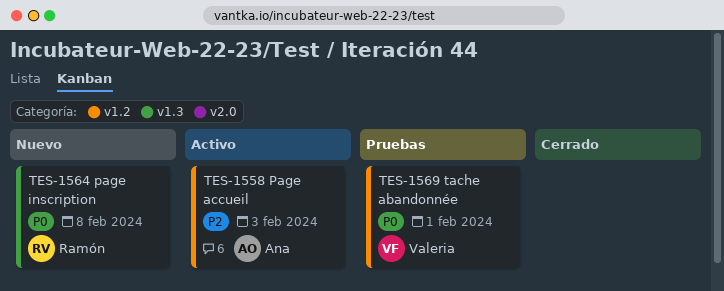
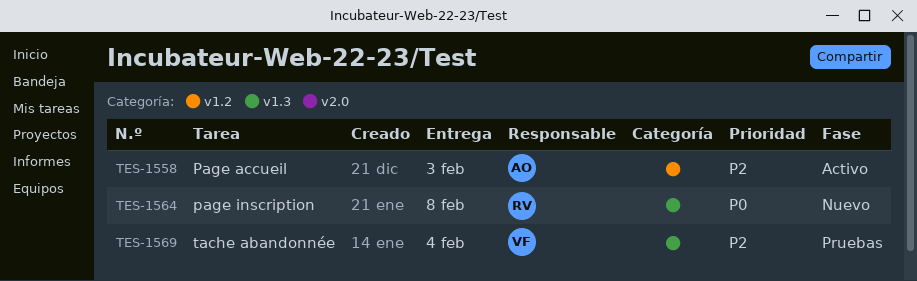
TES-1569, priority: P0 -> P2
TES-1569, label: v1.2 -> v1.3
TES-1569, due: Feb 1 -> Feb 4

